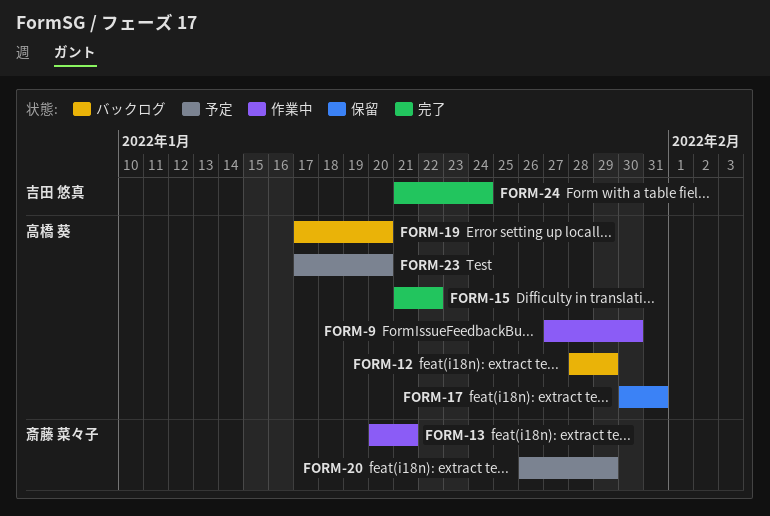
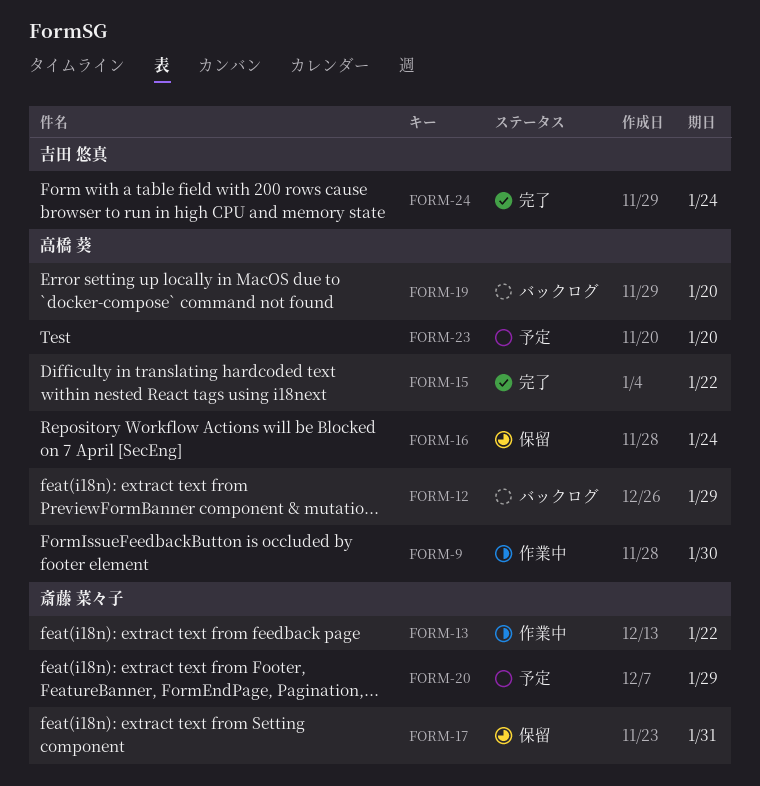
FORM-13, due: Jan 21 -> Jan 22
FORM-16: none -> present
FORM-17, owner: 高橋 葵 -> 斎藤 菜々子

